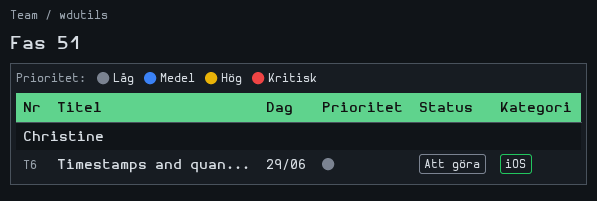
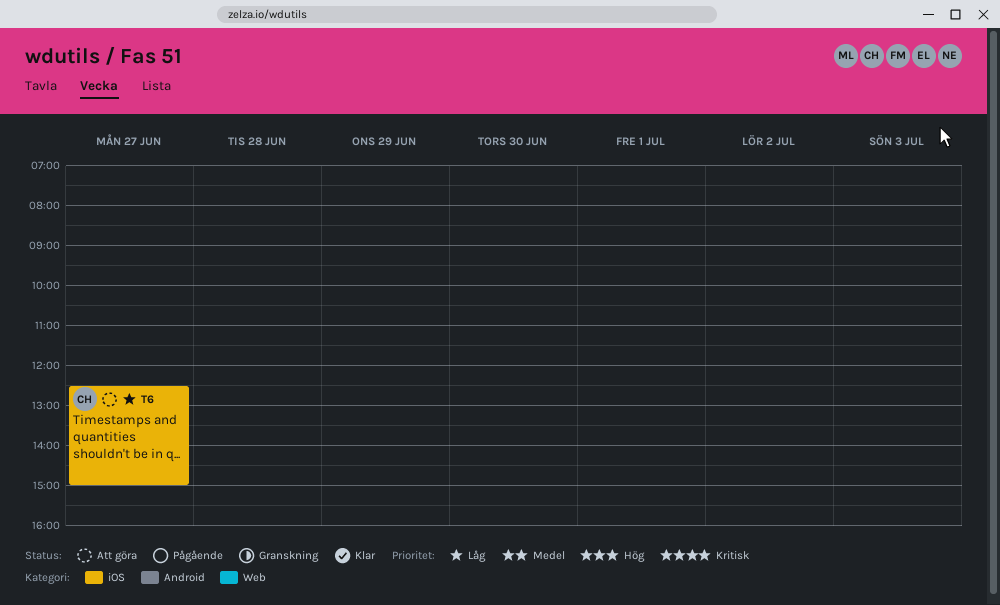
T6, day: Jun 29 -> Jun 27

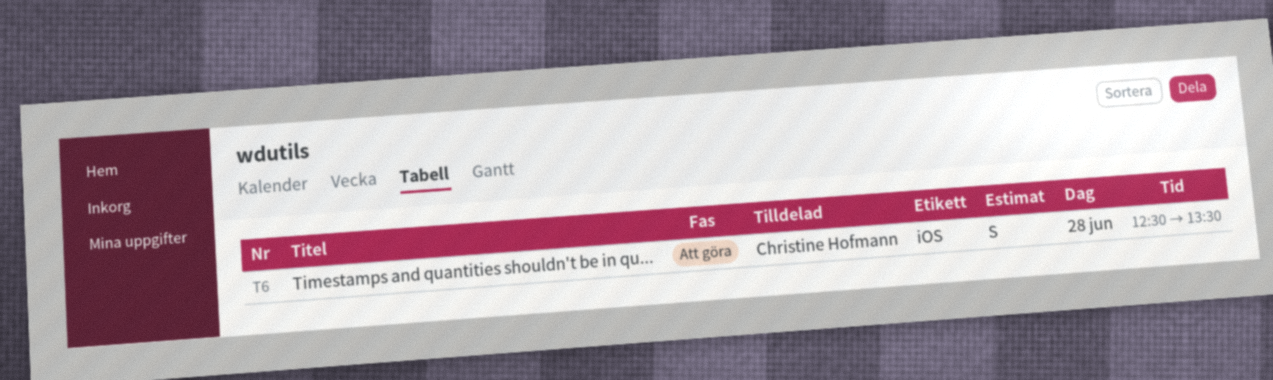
T6, day: Jun 27 -> Jun 28
T6, ends: 15:00 -> 13:30

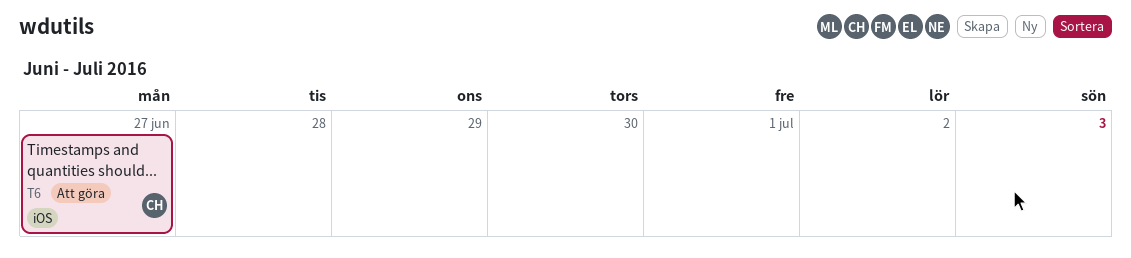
T6, day: Jun 28 -> Jun 27

